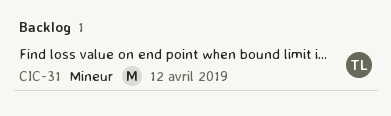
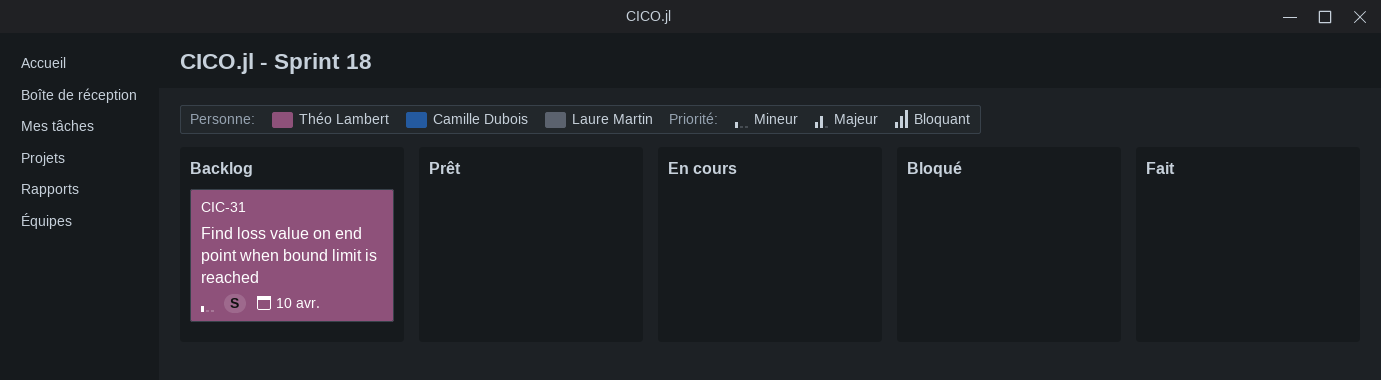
CIC-31, estimate: M -> S
CIC-31, due: Apr 12 -> Apr 10

